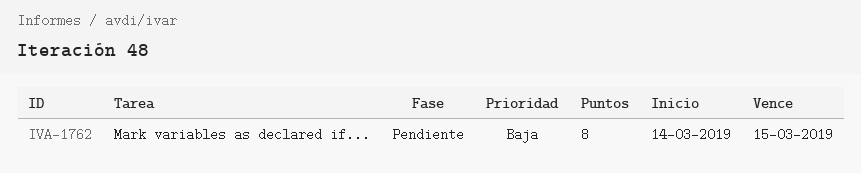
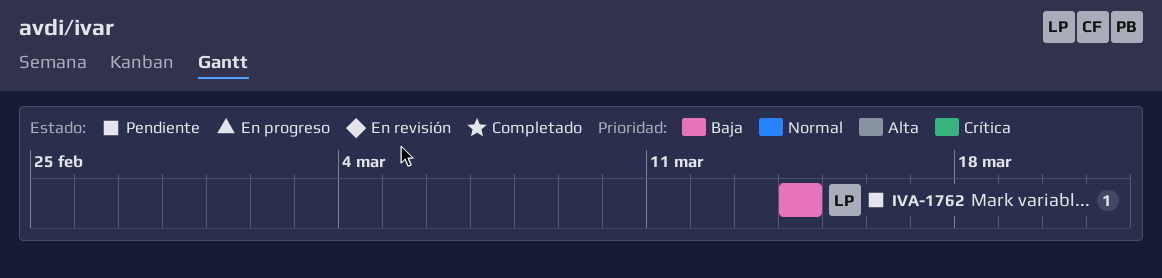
IVA-1762, estimate: 8 -> 1
IVA-1762, due: Mar 15 -> Mar 14

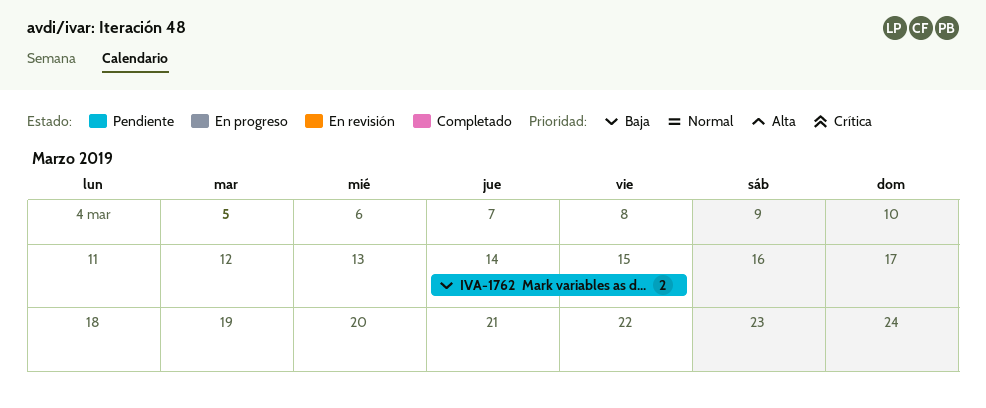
IVA-1762, estimate: 1 -> 2
IVA-1762, due: Mar 14 -> Mar 15

